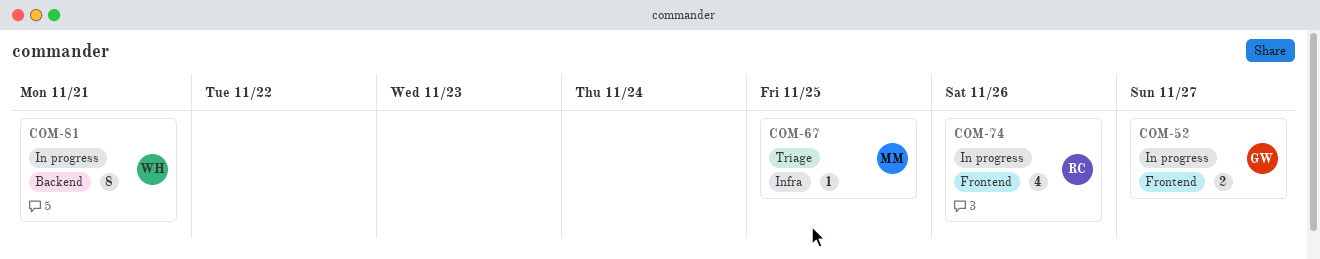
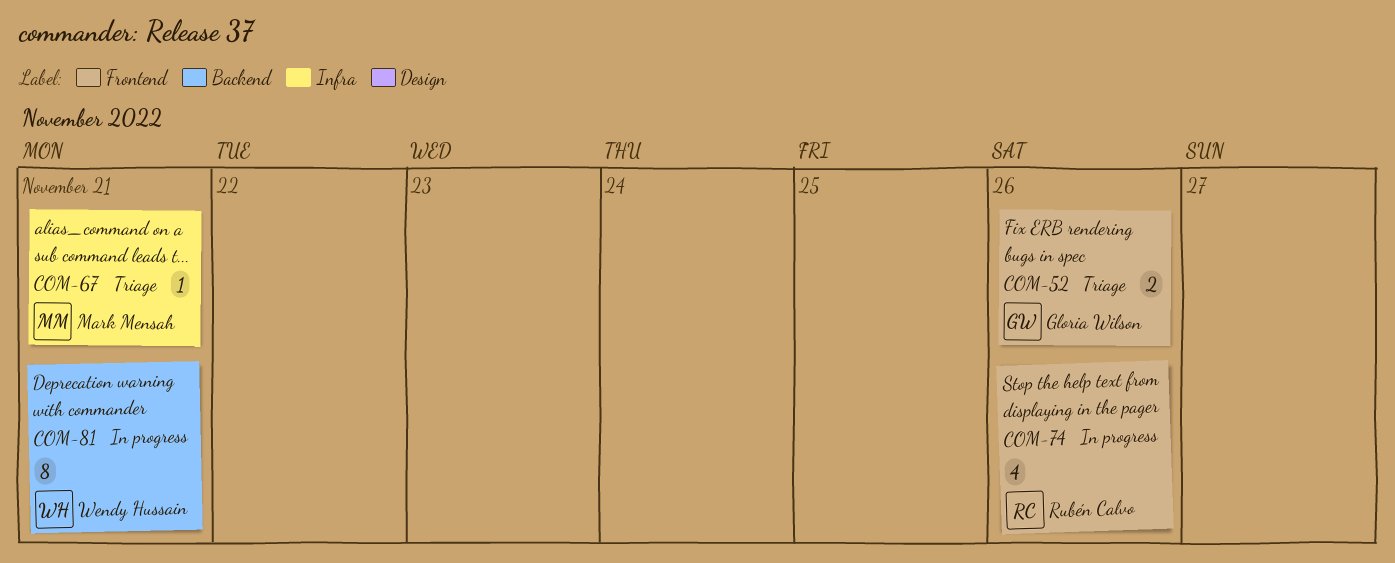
COM-52, status: In progress -> Triage
COM-52, due: Nov 27 -> Nov 26
COM-67, due: Nov 25 -> Nov 21

